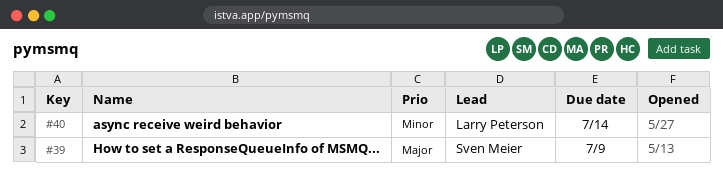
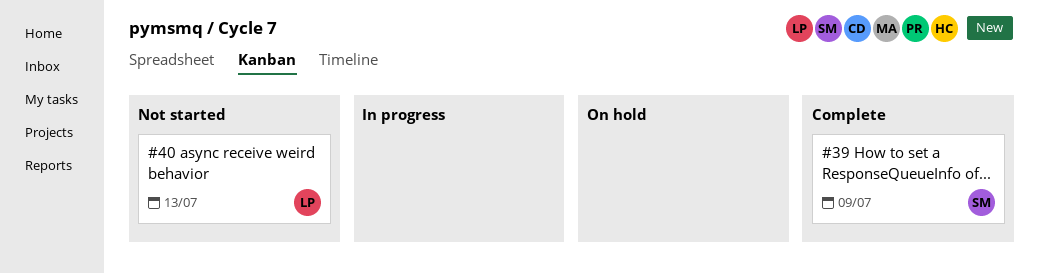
#40, due: Jul 14 -> Jul 13

